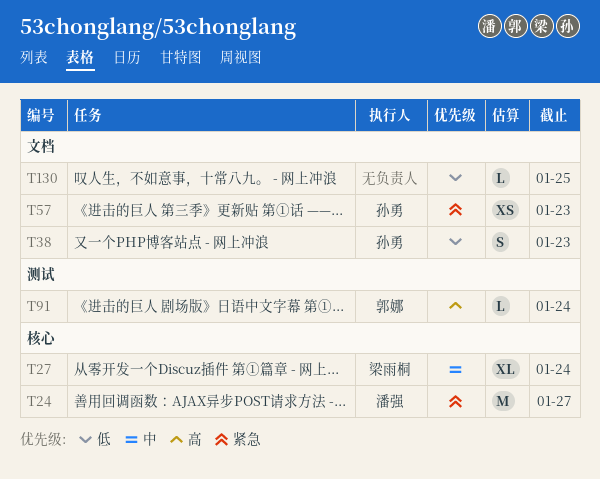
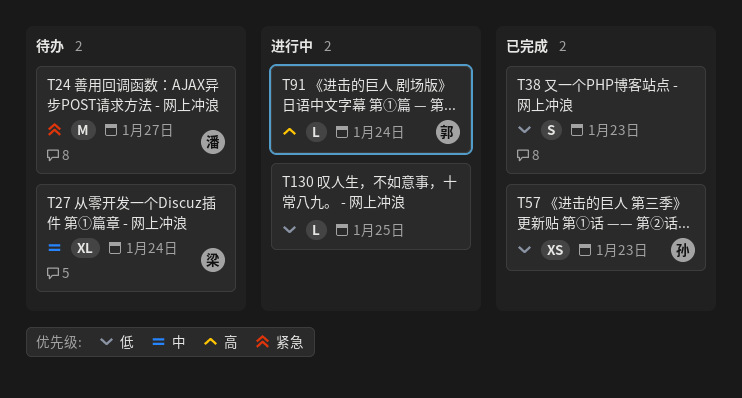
T38, owner: 孙勇 -> none
T57, priority: 紧急 -> 低

